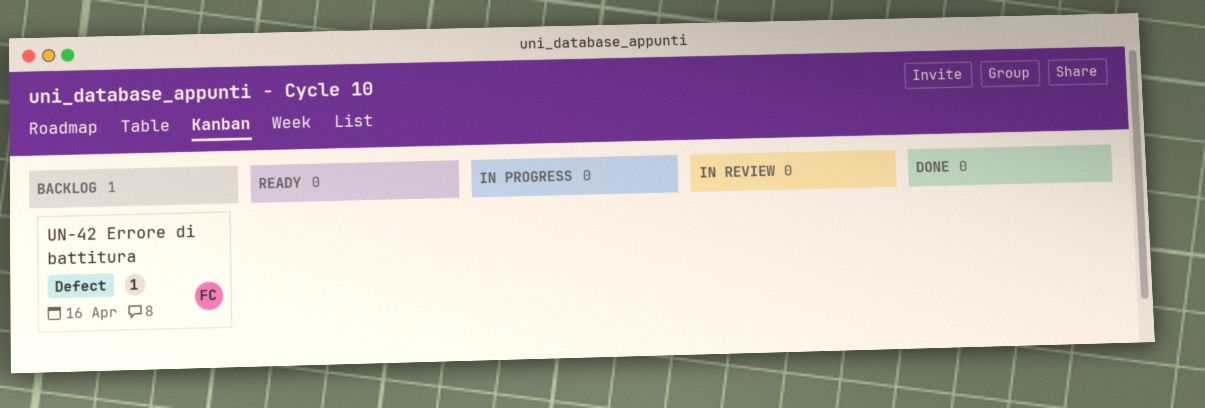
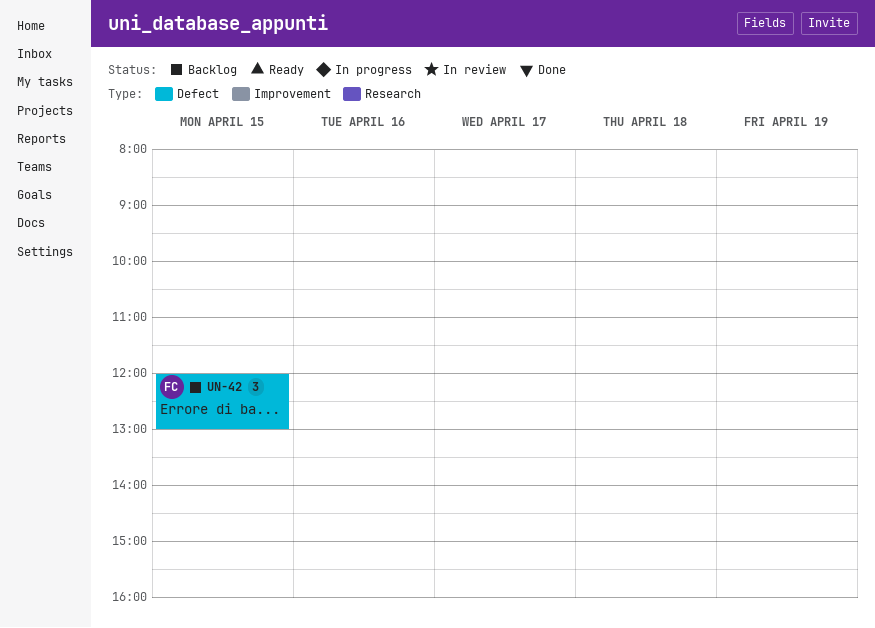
UN-42, estimate: 1 -> 3
UN-42, day: Apr 16 -> Apr 15

